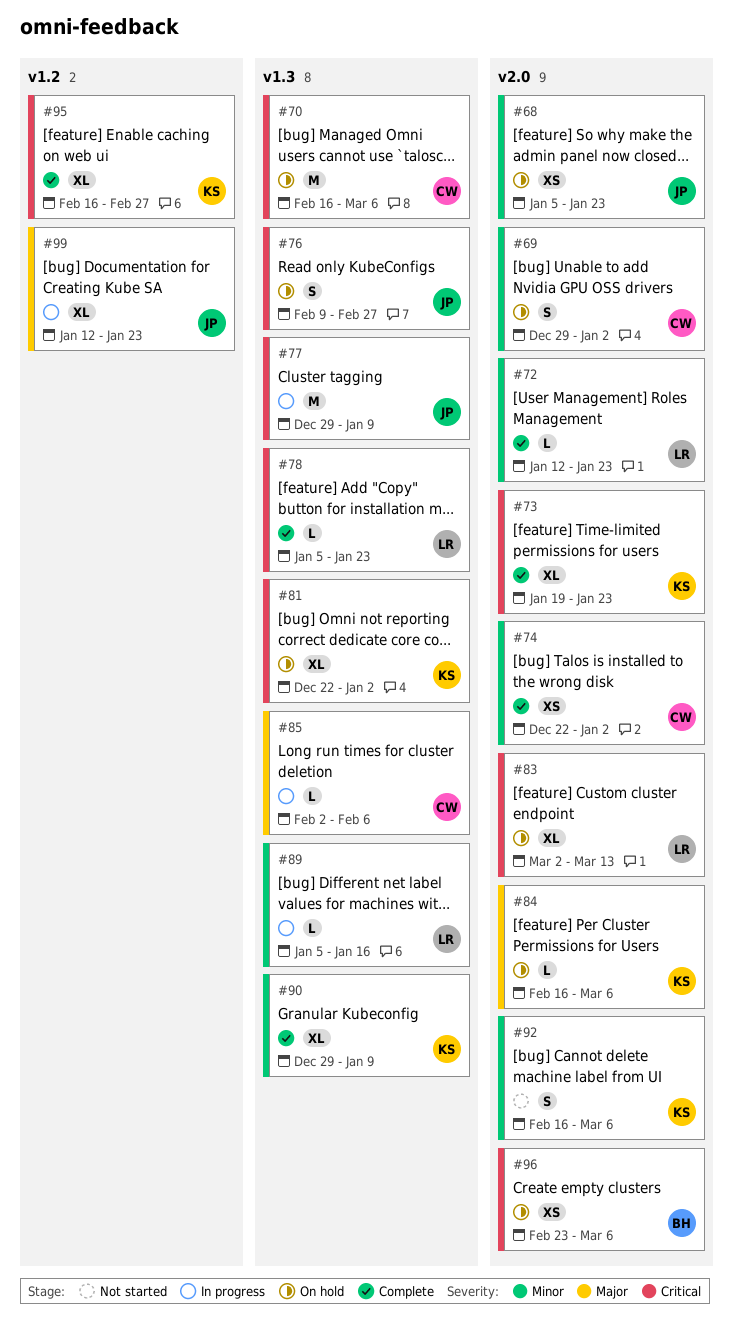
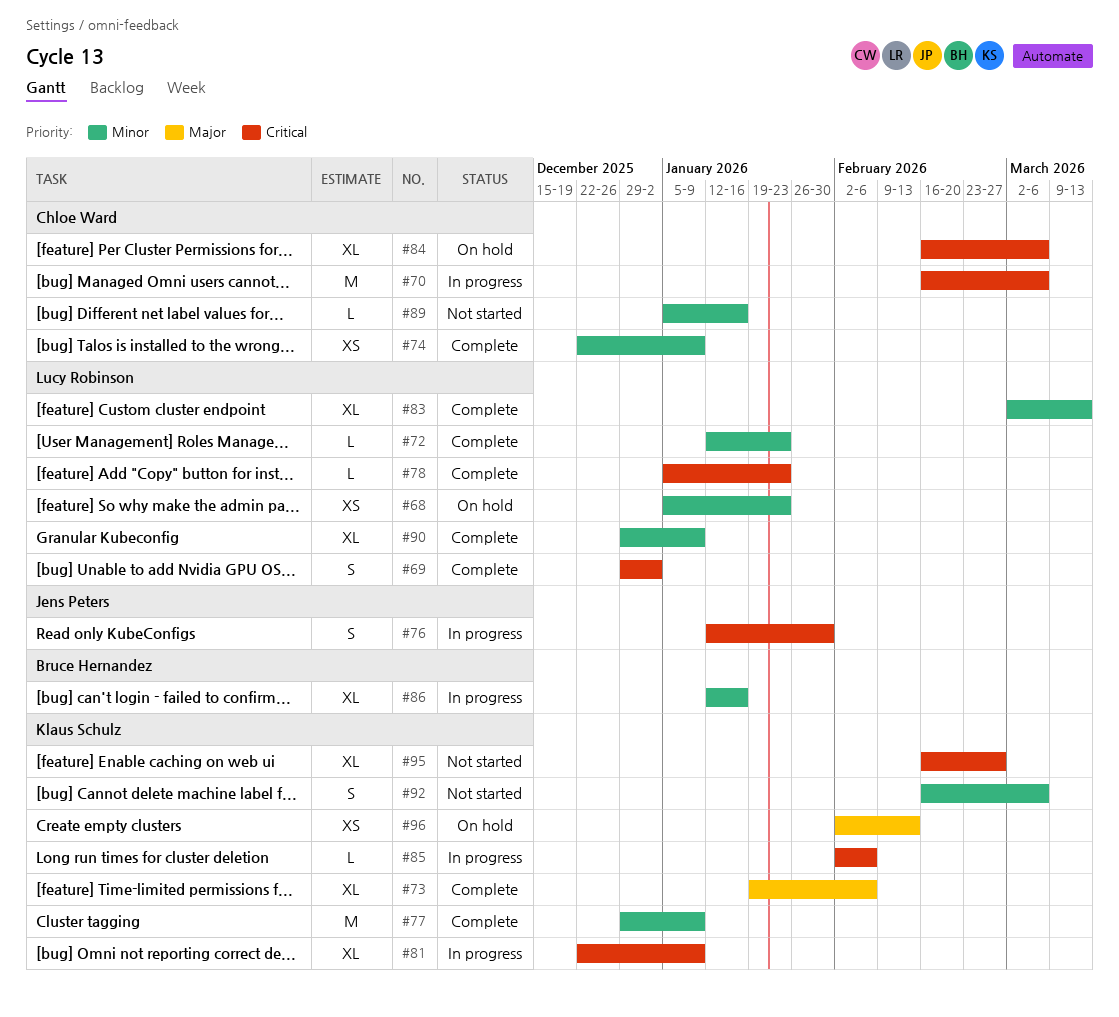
#68, owner: Jens Peters -> Lucy Robinson
#69, status: On hold -> Complete
#69, owner: Chloe Ward -> Lucy Robinson
#69, priority: Minor -> Critical
#70, status: On hold -> In progress
#73, priority: Critical -> Major
#73, due: Jan 23 -> Feb 6
#74, due: Jan 2 -> Jan 9
#76, status: On hold -> In progress
#76, start: Feb 9 -> Jan 12
#76, due: Feb 27 -> Jan 30
#77, status: In progress -> Complete
#77, owner: Jens Peters -> Klaus Schulz
#77, priority: Critical -> Minor
#81, status: On hold -> In progress
#81, due: Jan 2 -> Jan 9
#83, status: On hold -> Complete
#83, priority: Critical -> Minor
#84, owner: Klaus Schulz -> Chloe Ward
#84, priority: Major -> Critical
#84, estimate: L -> XL
#85, owner: Chloe Ward -> Klaus Schulz
#85, priority: Major -> Critical
#86: none -> present
#89, status: In progress -> Not started
#89, owner: Lucy Robinson -> Chloe Ward
#90, owner: Klaus Schulz -> Lucy Robinson
#95, status: Complete -> Not started
#96, owner: Bruce Hernandez -> Klaus Schulz
#96, priority: Critical -> Major
#96, start: Feb 23 -> Feb 2
#96, due: Mar 6 -> Feb 13
#99: present -> none

